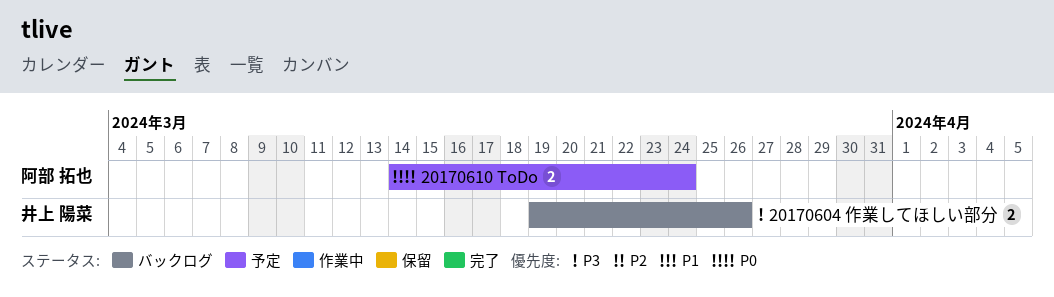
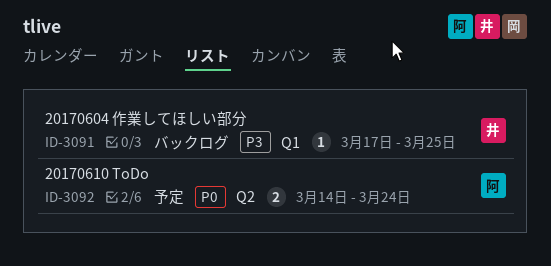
20170604 作業してほしい部分, estimate: 2 -> 1
20170604 作業してほしい部分, start: Mar 19 -> Mar 17
20170604 作業してほしい部分, due: Mar 26 -> Mar 25

